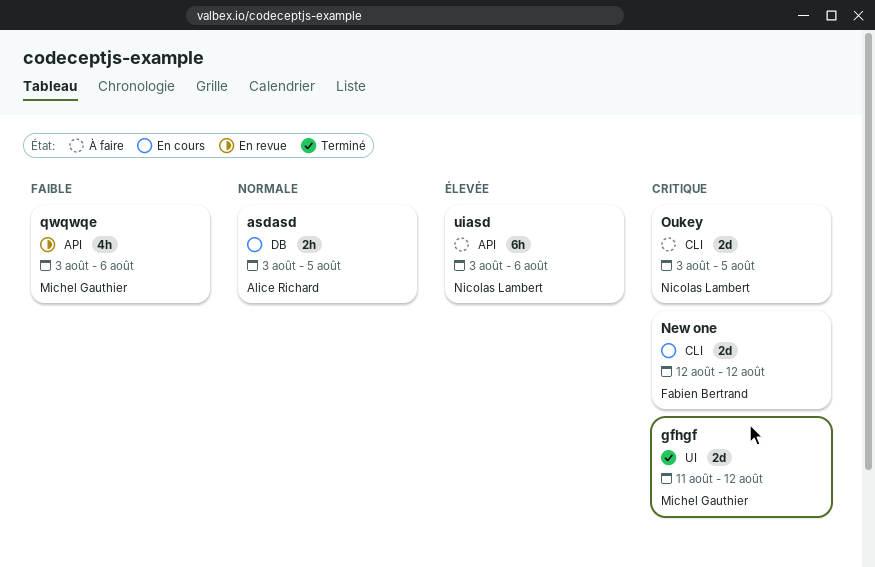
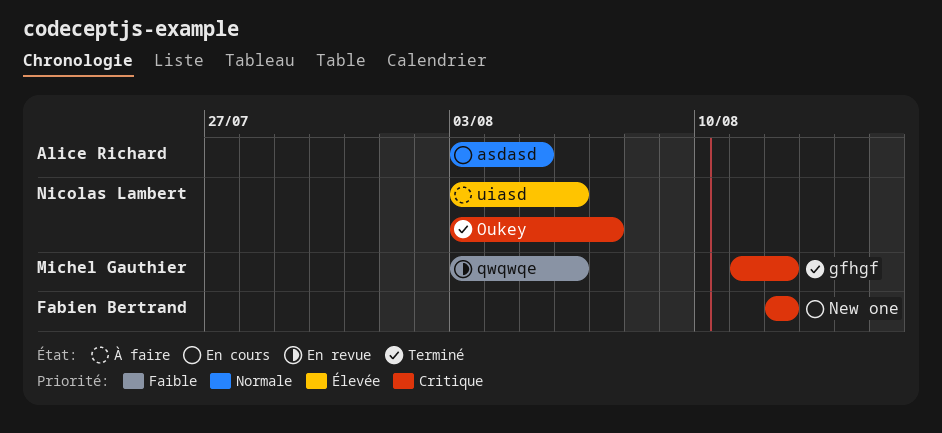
Oukey, status: À faire -> Terminé
Oukey, due: Aug 5 -> Aug 7

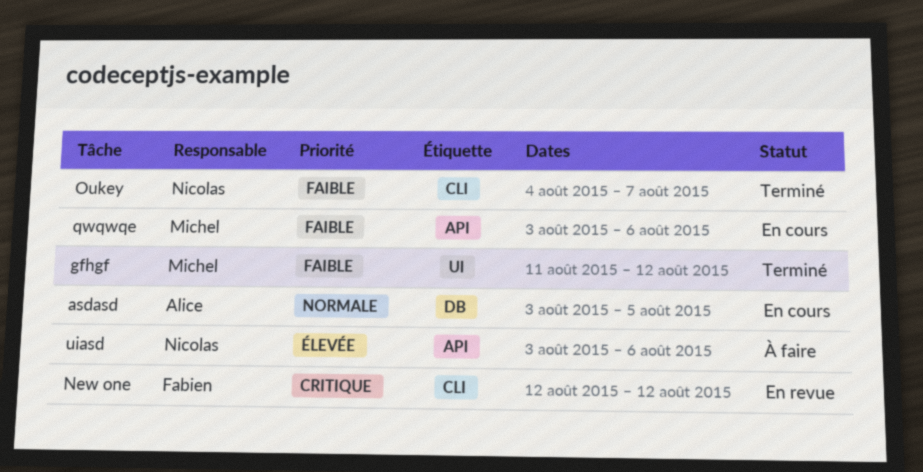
gfhgf, priority: Critique -> Faible
New one, status: En cours -> En revue
Oukey, priority: Critique -> Faible
Oukey, start: Aug 3 -> Aug 4
qwqwqe, status: En revue -> En cours

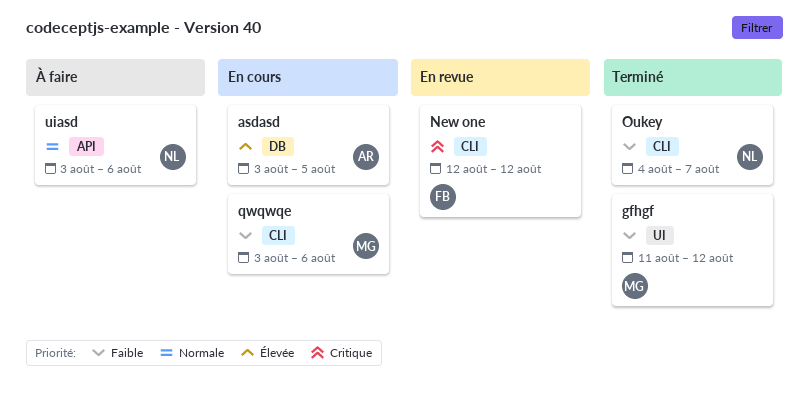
asdasd, priority: Normale -> Élevée
qwqwqe, label: API -> CLI
uiasd, priority: Élevée -> Normale

